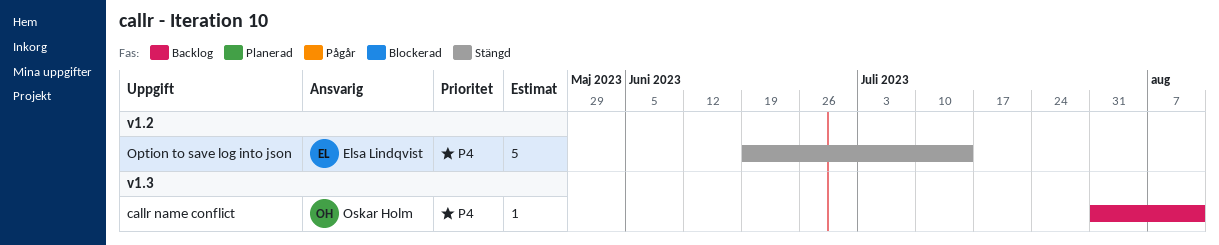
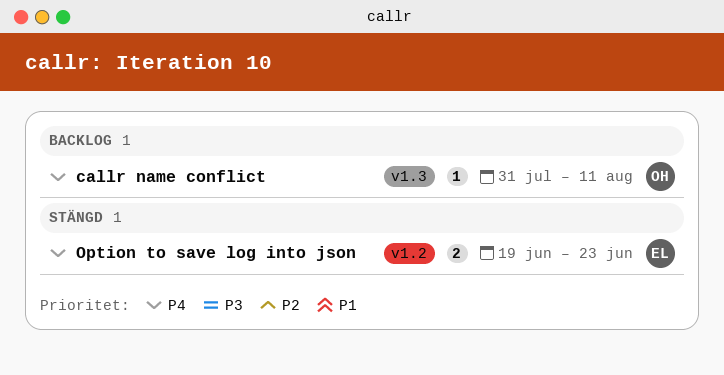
Option to save log into json, estimate: 5 -> 2
Option to save log into json, due: Jul 14 -> Jun 23

